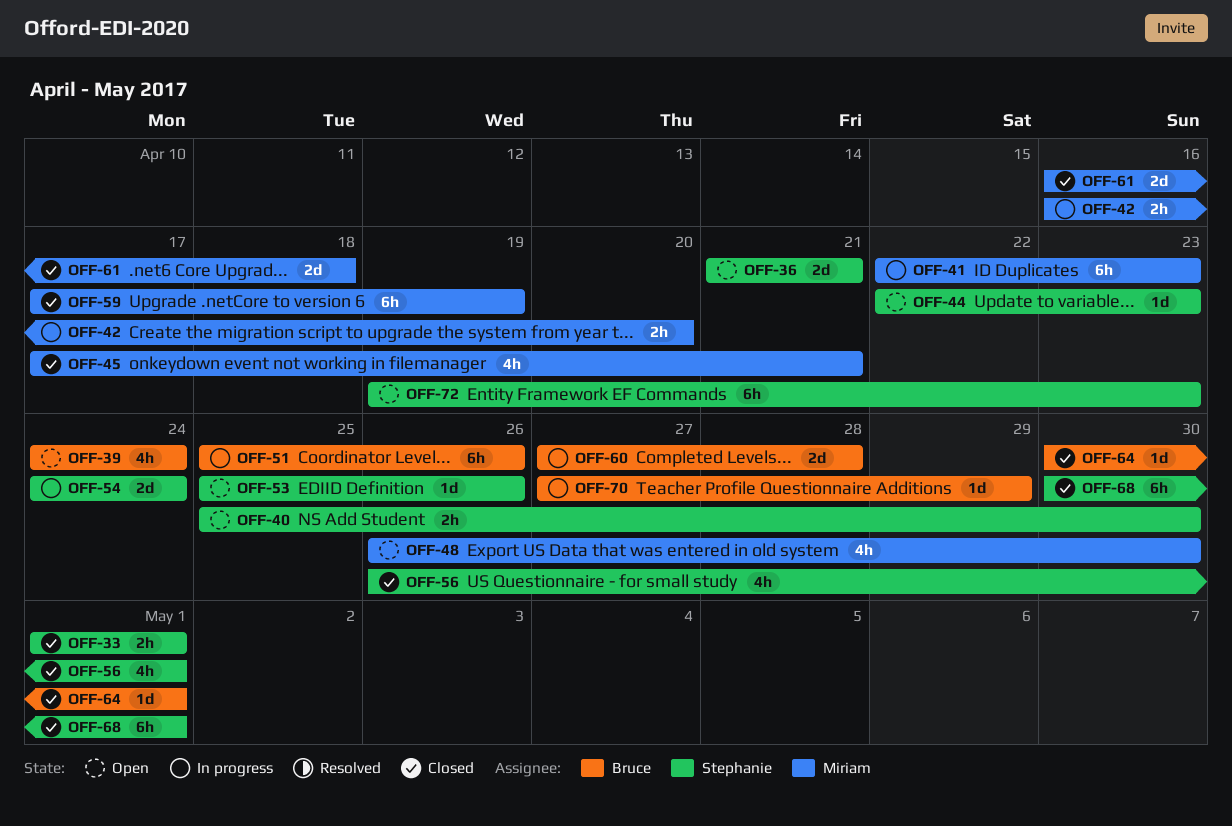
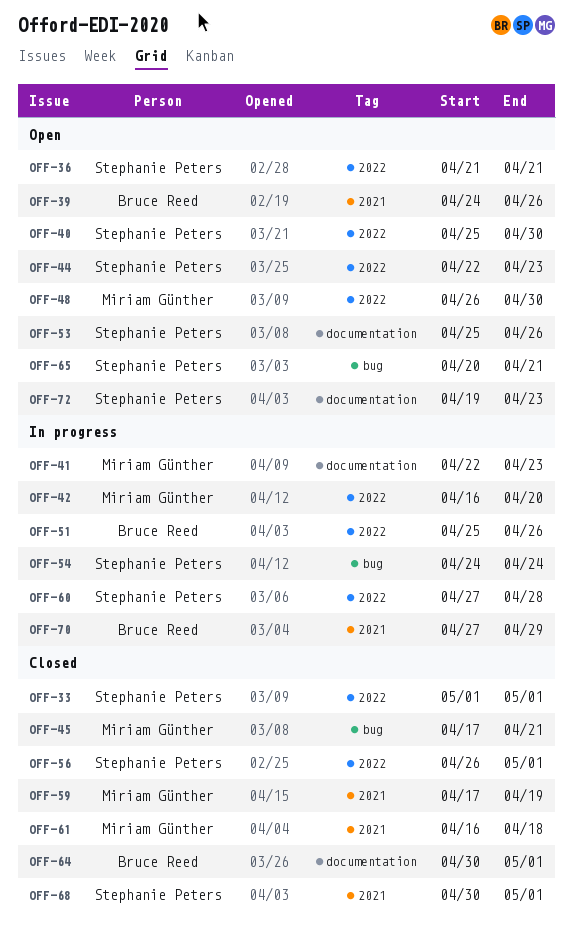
OFF-39, due: Apr 24 -> Apr 26
OFF-60, owner: Bruce Reed -> Stephanie Peters
OFF-65: none -> present

